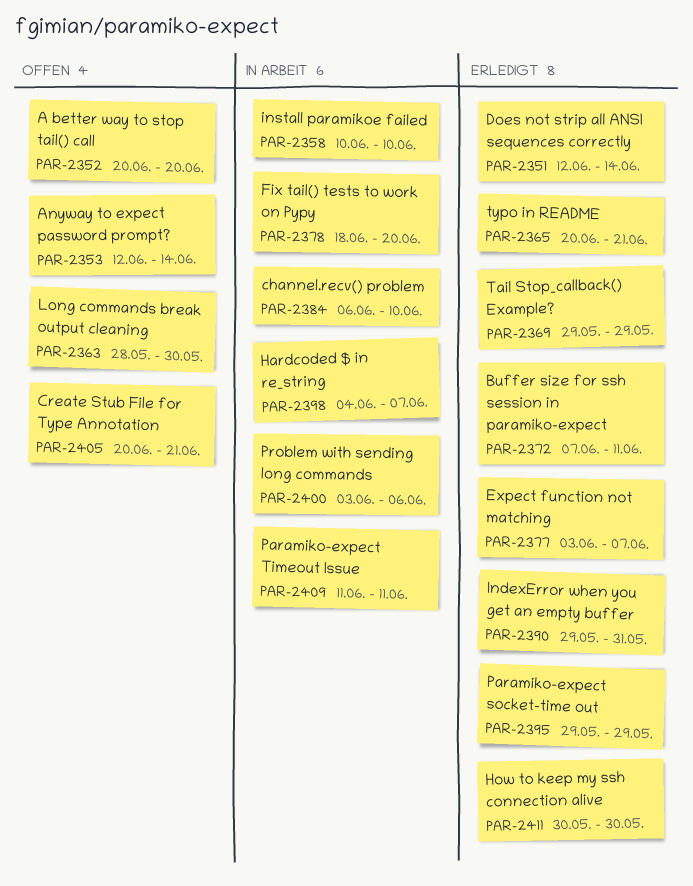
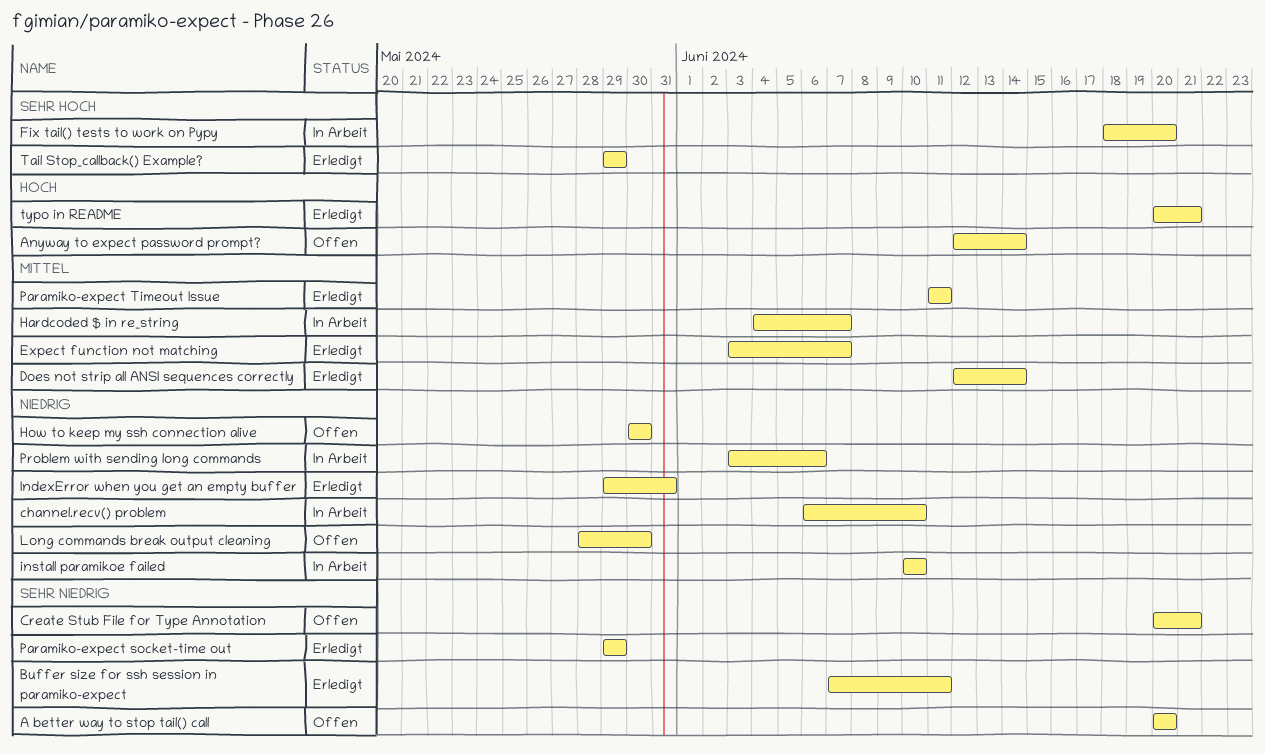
How to keep my ssh connection alive, status: Erledigt -> Offen
Paramiko-expect Timeout Issue, status: In Arbeit -> Erledigt

